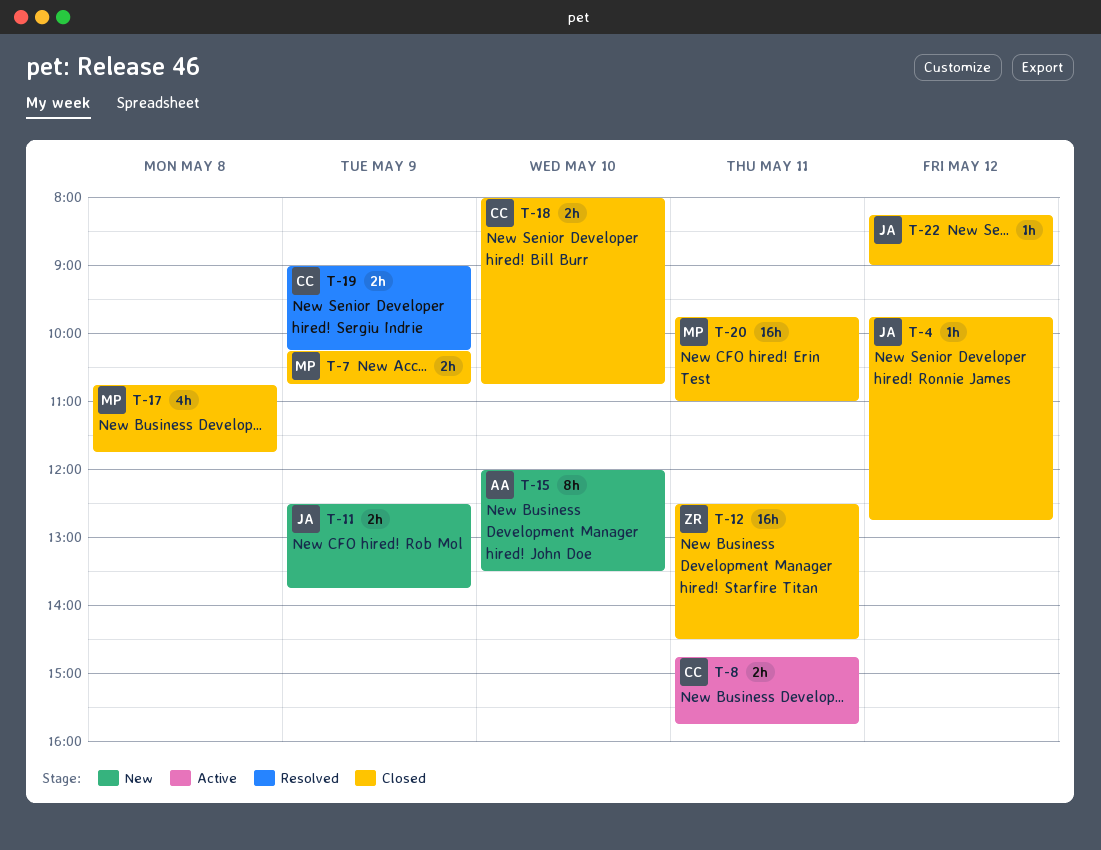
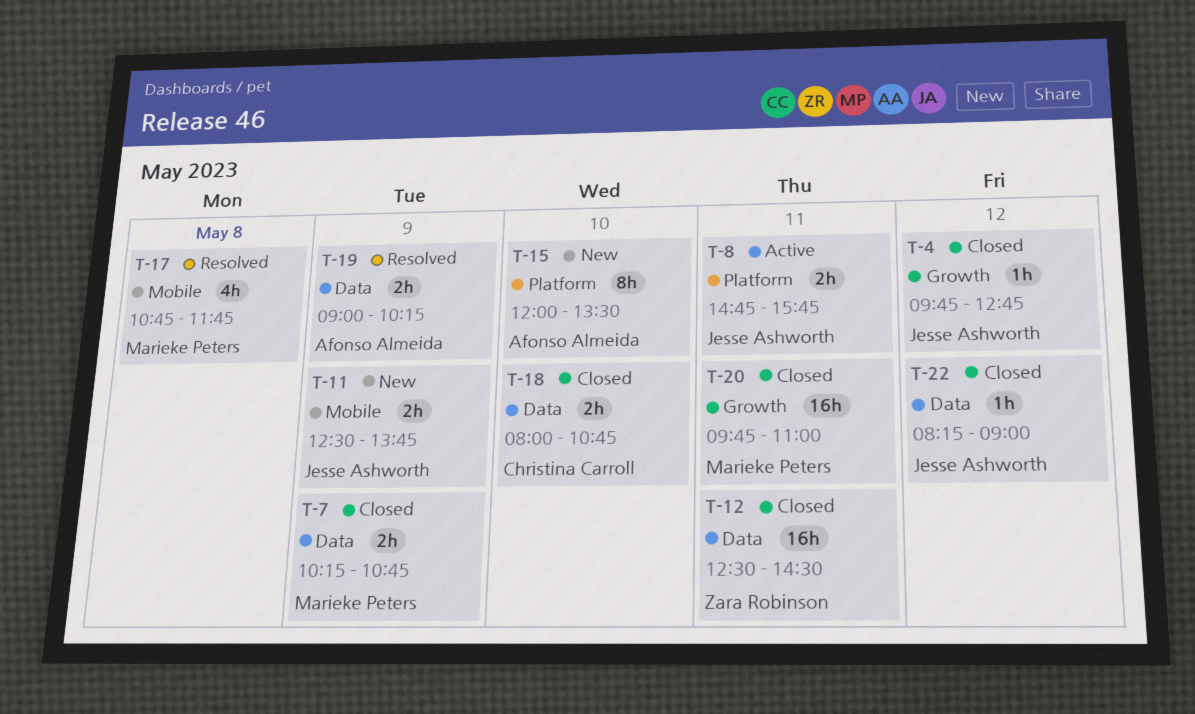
T-8, owner: Christina Carroll -> Jesse Ashworth
T-17, status: Closed -> Resolved
T-19, owner: Christina Carroll -> Afonso Almeida

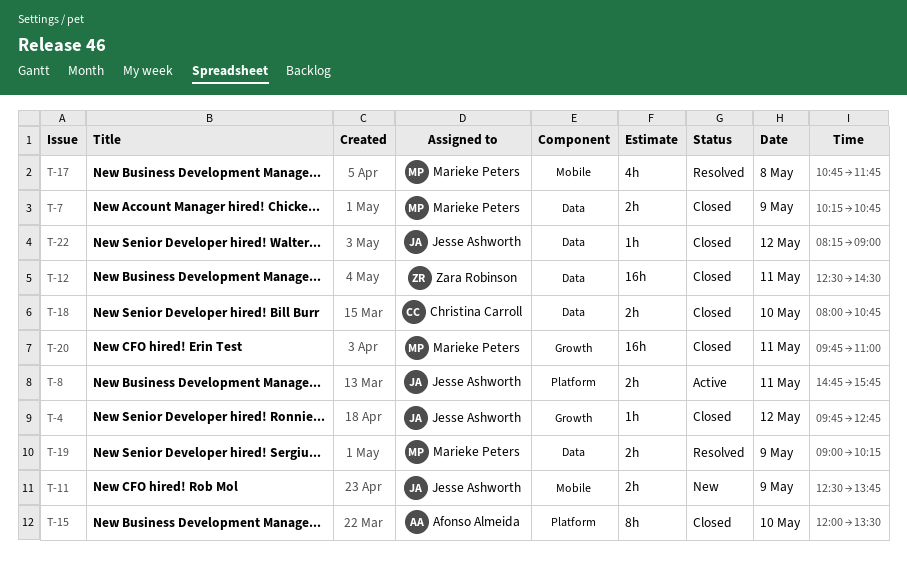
T-15, status: New -> Closed
T-19, owner: Afonso Almeida -> Marieke Peters

